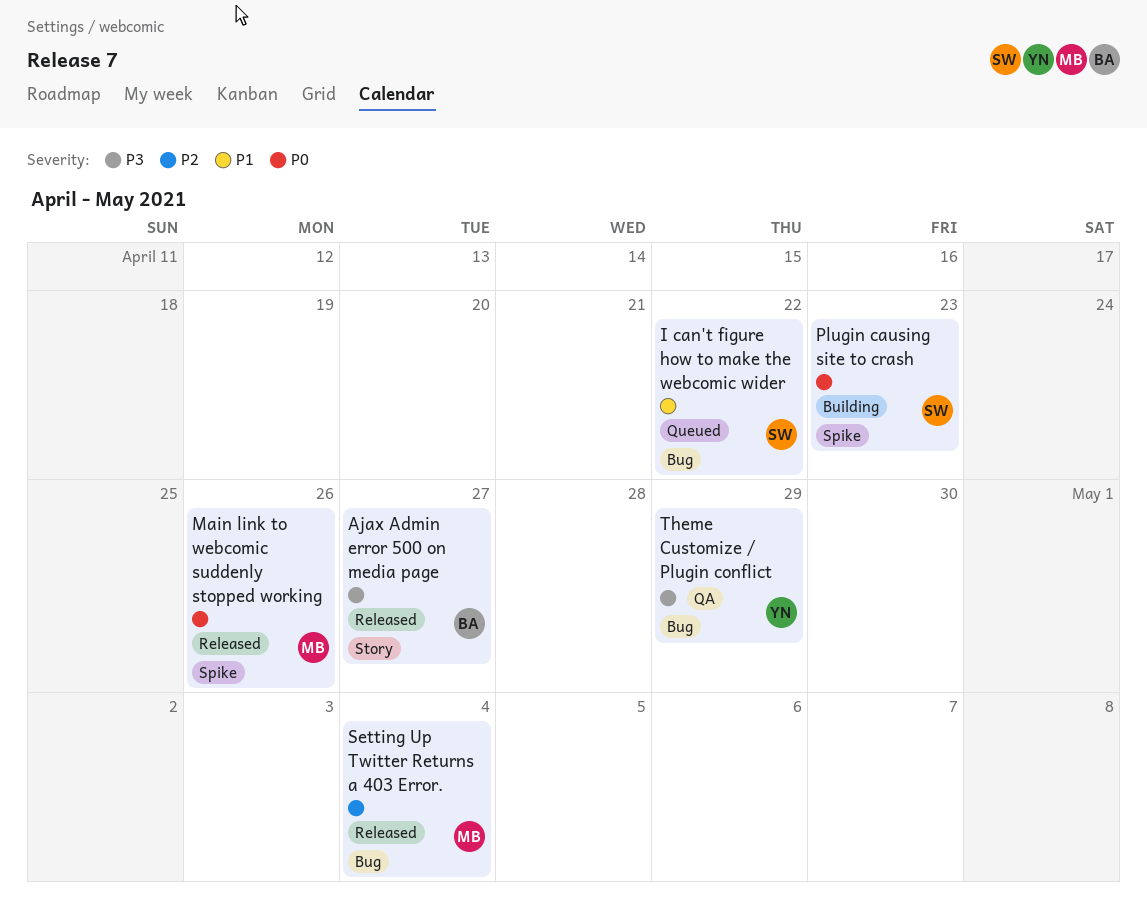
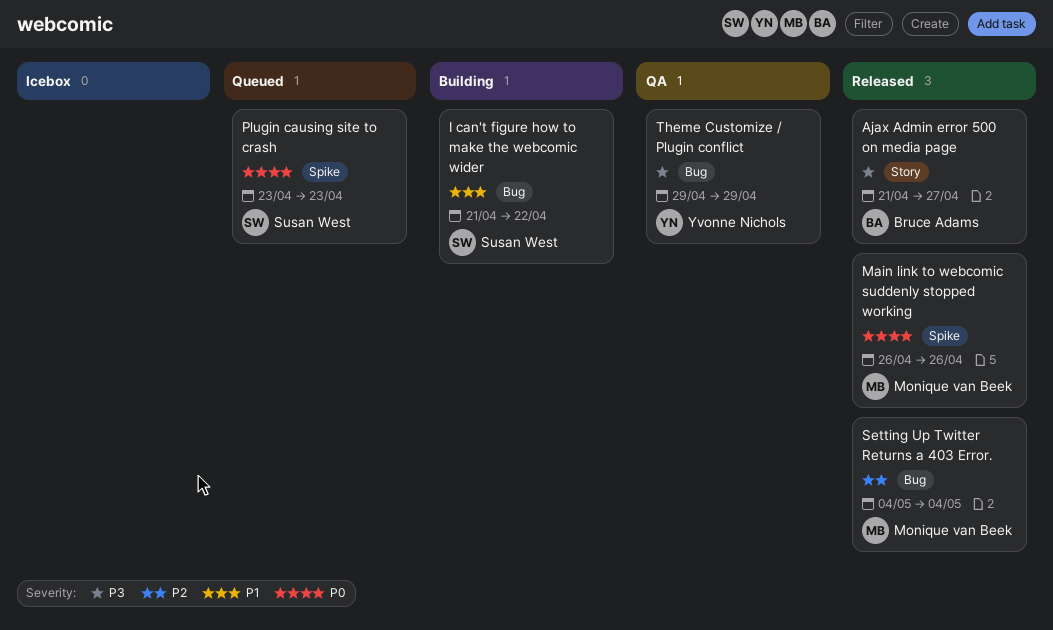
I can't figure how to make the webcomic wider, status: Queued -> Building
Plugin causing site to crash, status: Building -> Queued

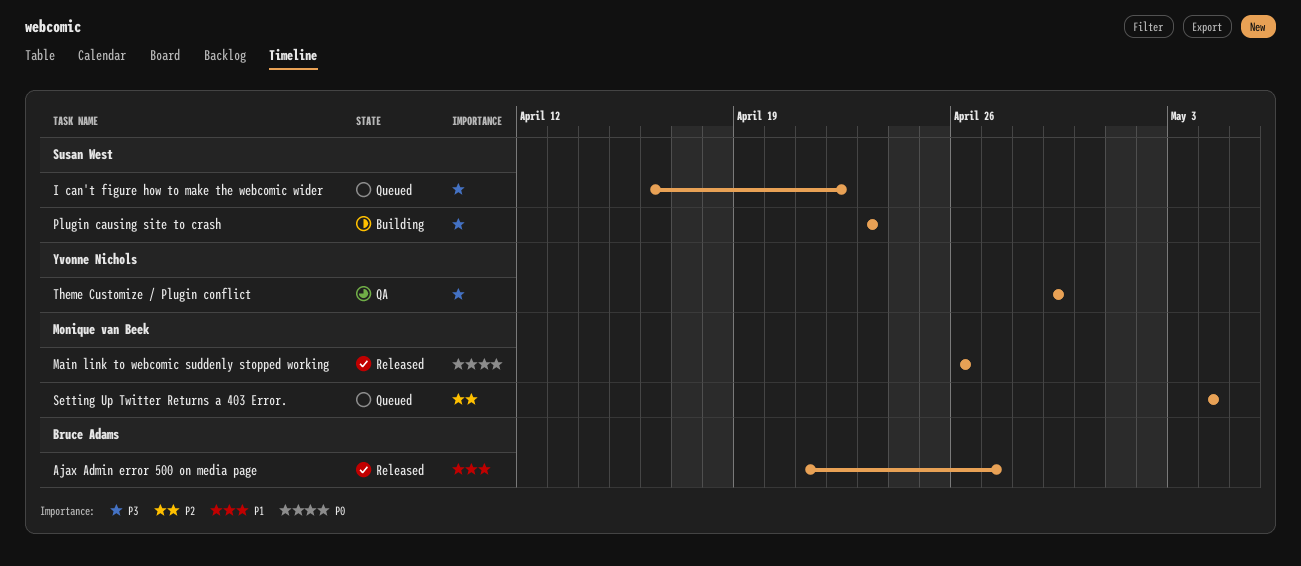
Ajax Admin error 500 on media page, priority: P3 -> P1
I can't figure how to make the webcomic wider, status: Building -> Queued
I can't figure how to make the webcomic wider, priority: P1 -> P3
I can't figure how to make the webcomic wider, start: Apr 21 -> Apr 16
Plugin causing site to crash, status: Queued -> Building
Plugin causing site to crash, priority: P0 -> P3
Setting Up Twitter Returns a 403 Error., status: Released -> Queued

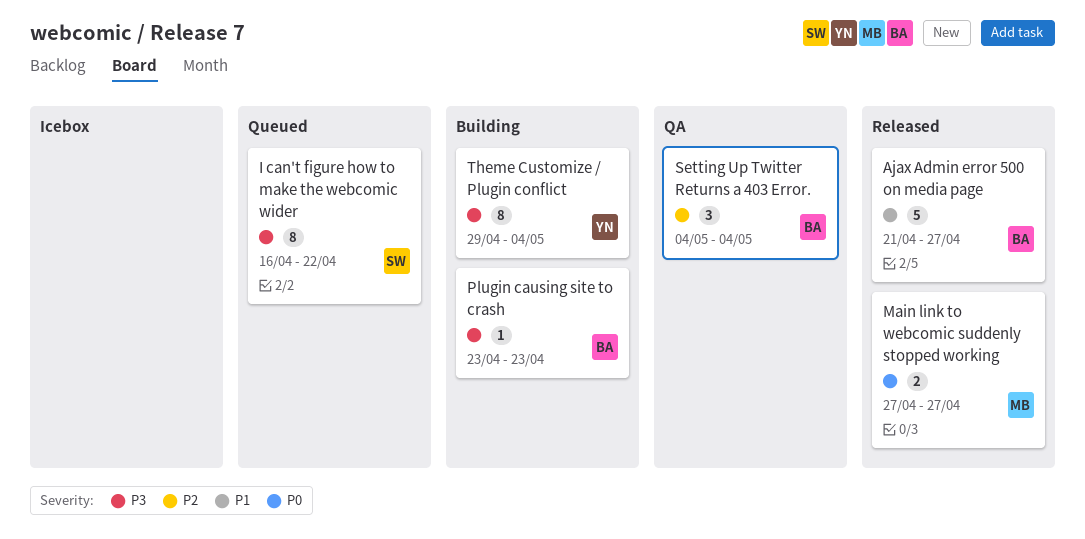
Main link to webcomic suddenly stopped working, start: Apr 26 -> Apr 27
Main link to webcomic suddenly stopped working, due: Apr 26 -> Apr 27
Plugin causing site to crash, owner: Susan West -> Bruce Adams
Setting Up Twitter Returns a 403 Error., status: Queued -> QA
Setting Up Twitter Returns a 403 Error., owner: Monique van Beek -> Bruce Adams
Theme Customize / Plugin conflict, status: QA -> Building
Theme Customize / Plugin conflict, due: Apr 29 -> May 4

